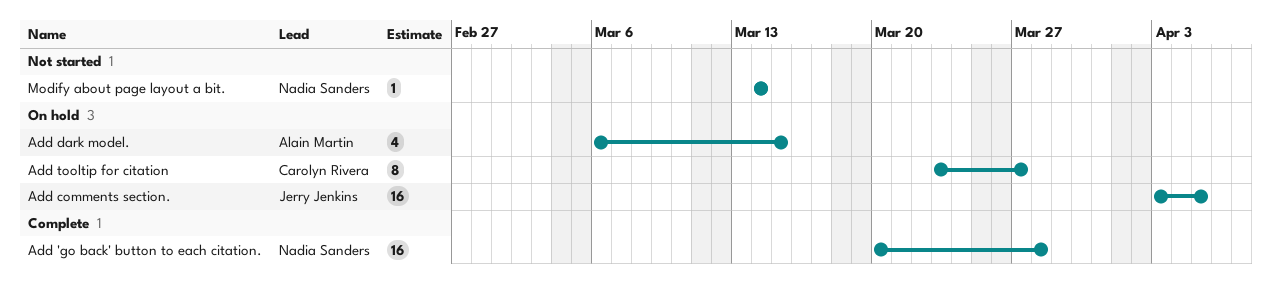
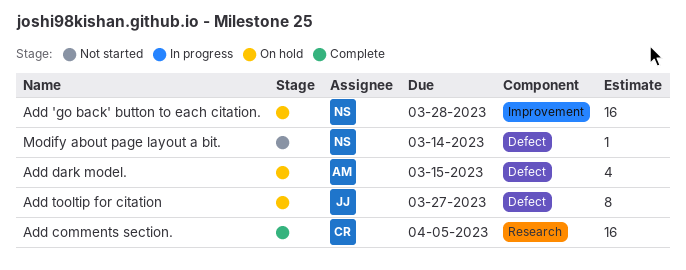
Add 'go back' button to each citation., status: Complete -> On hold
Add comments section., status: On hold -> Complete
Add comments section., owner: Jerry Jenkins -> Carolyn Rivera
Add tooltip for citation, owner: Carolyn Rivera -> Jerry Jenkins

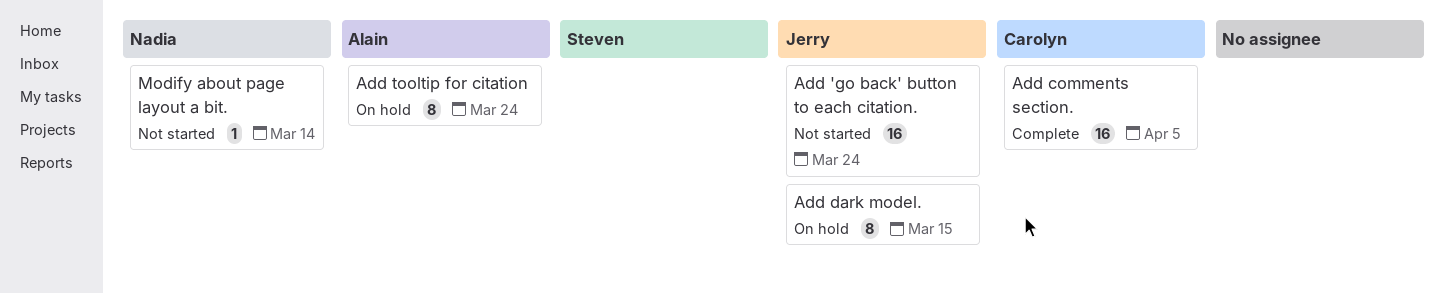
Add 'go back' button to each citation., status: On hold -> Not started
Add 'go back' button to each citation., owner: Nadia -> Jerry
Add 'go back' button to each citation., due: Mar 28 -> Mar 24
Add dark model., owner: Alain -> Jerry
Add dark model., estimate: 4 -> 8
Add tooltip for citation, owner: Jerry -> Alain
Add tooltip for citation, due: Mar 27 -> Mar 24

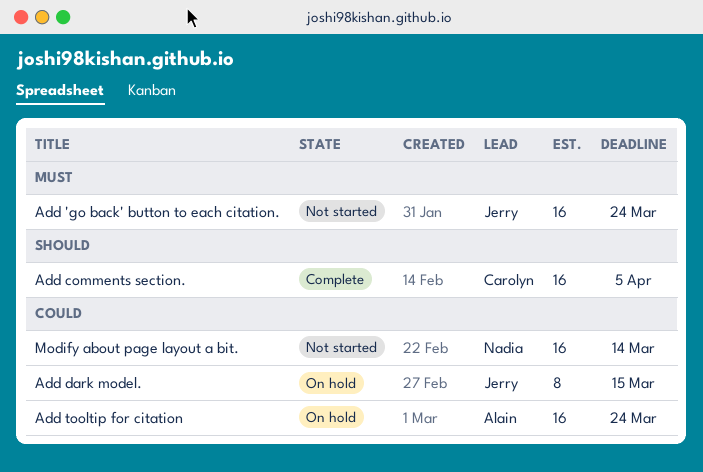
Add tooltip for citation, estimate: 8 -> 16
Modify about page layout a bit., estimate: 1 -> 16

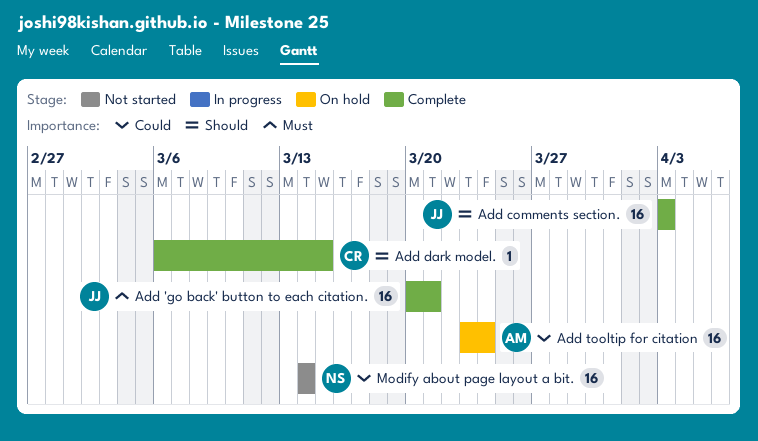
Add 'go back' button to each citation., status: Not started -> Complete
Add 'go back' button to each citation., due: Mar 24 -> Mar 21
Add comments section., owner: Carolyn -> Jerry
Add comments section., due: Apr 5 -> Apr 3
Add dark model., status: On hold -> Complete
Add dark model., owner: Jerry -> Carolyn
Add dark model., priority: Could -> Should
Add dark model., estimate: 8 -> 1

